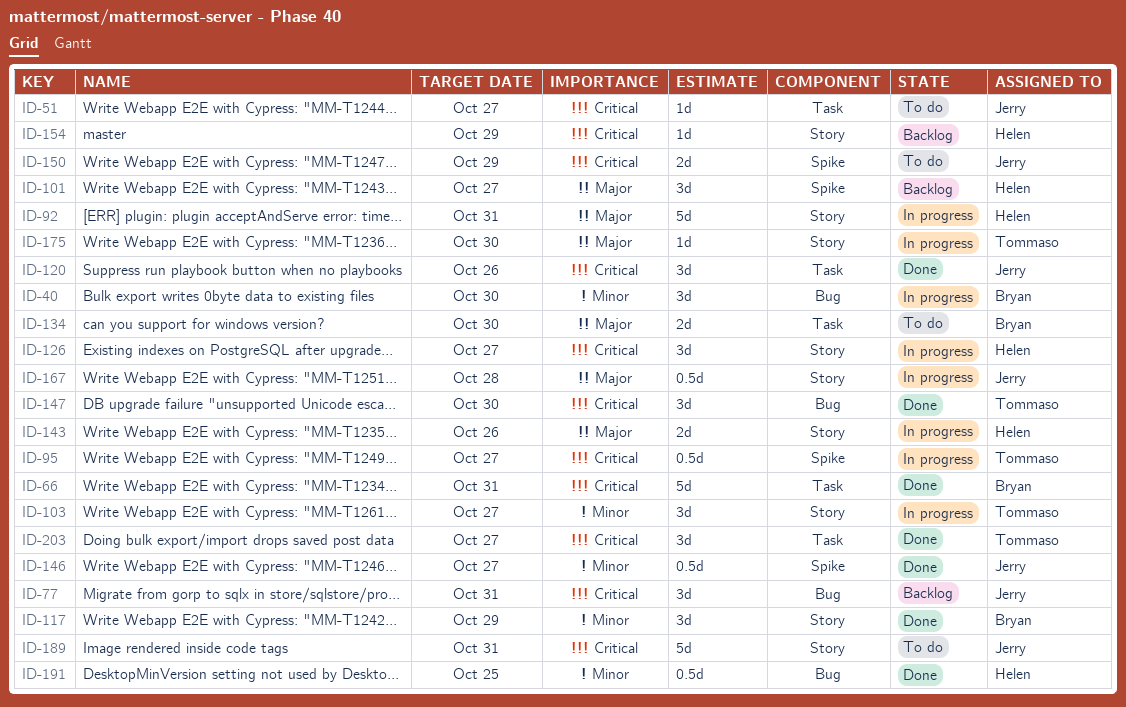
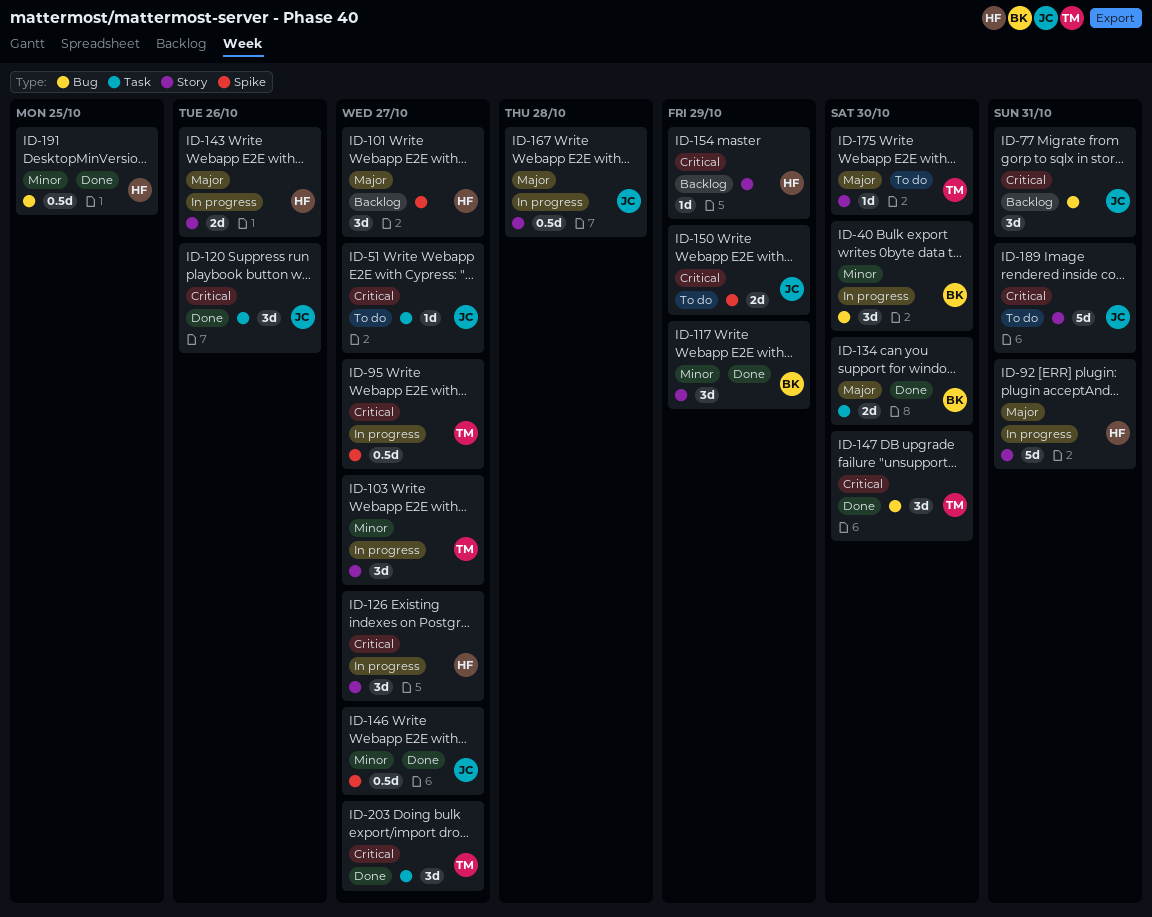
ID-66: present -> none
ID-134, status: To do -> Done
ID-175, status: In progress -> To do

